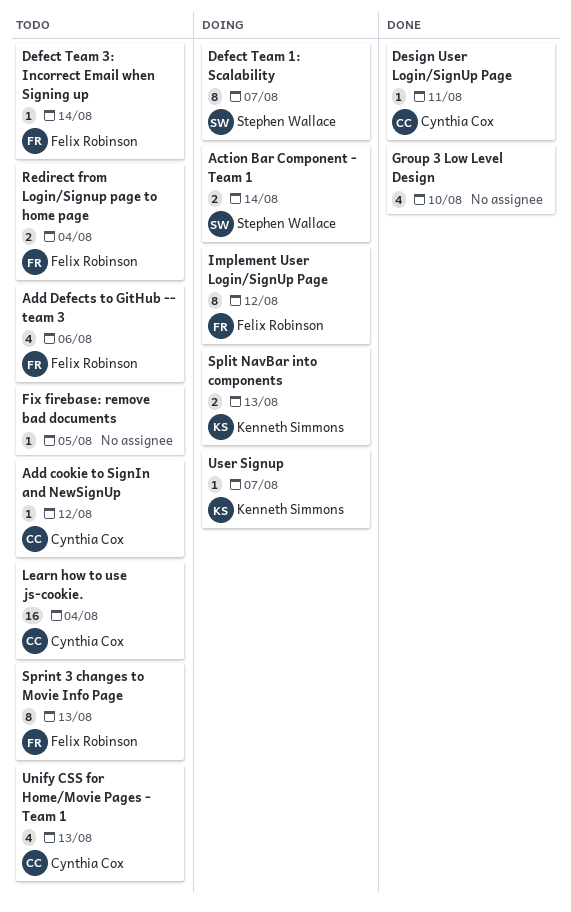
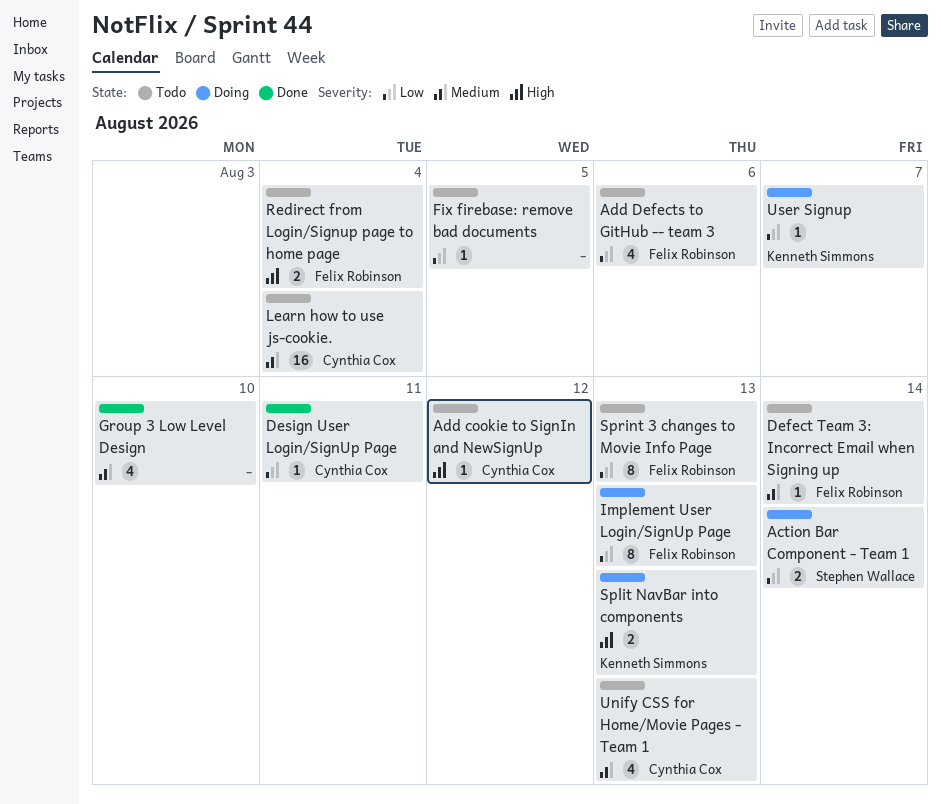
Defect Team 1: Scalability: present -> none
Implement User Login/SignUp Page, due: Aug 12 -> Aug 13

